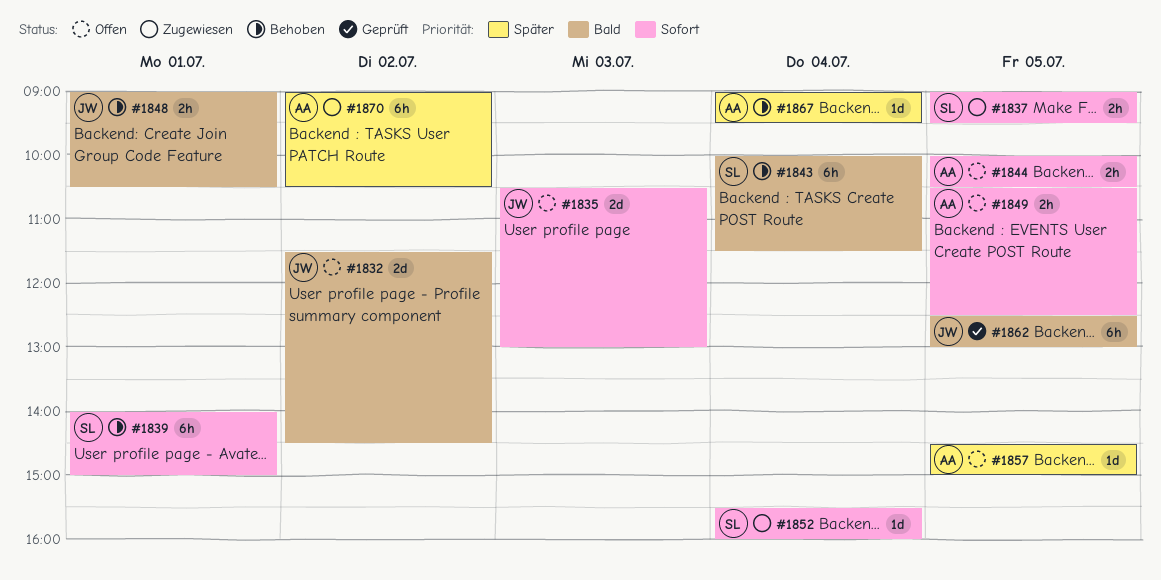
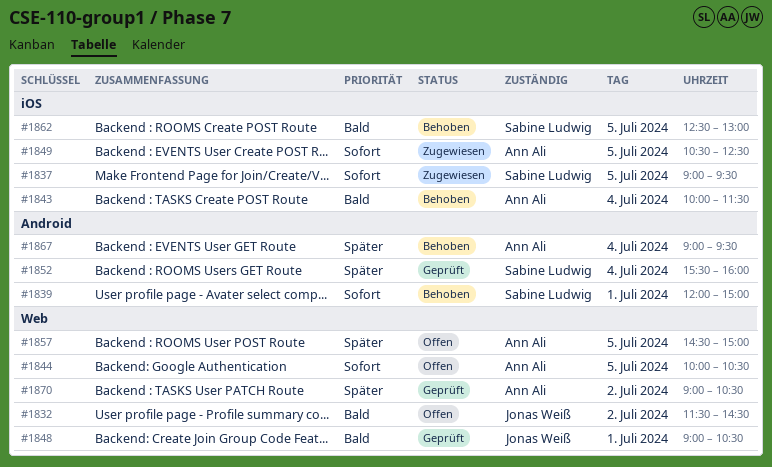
#1835: present -> none
#1839, begins: 14:00 -> 12:00
#1843, owner: Sabine Ludwig -> Ann Ali
#1848, status: Behoben -> Geprüft
#1849, status: Offen -> Zugewiesen
#1852, status: Zugewiesen -> Geprüft
#1852, priority: Sofort -> Später
#1862, status: Geprüft -> Behoben
#1862, owner: Jonas Weiß -> Sabine Ludwig
#1870, status: Zugewiesen -> Geprüft

